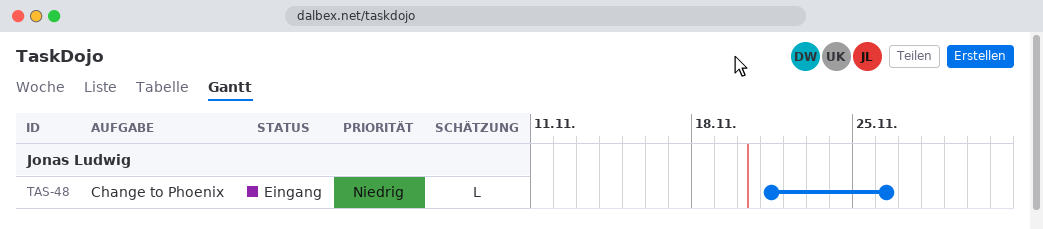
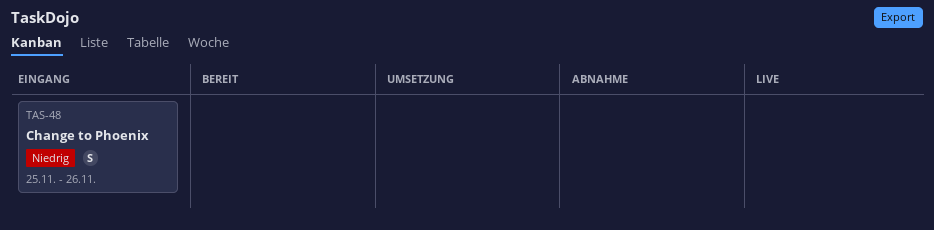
TAS-48, estimate: L -> S
TAS-48, start: Nov 21 -> Nov 25

